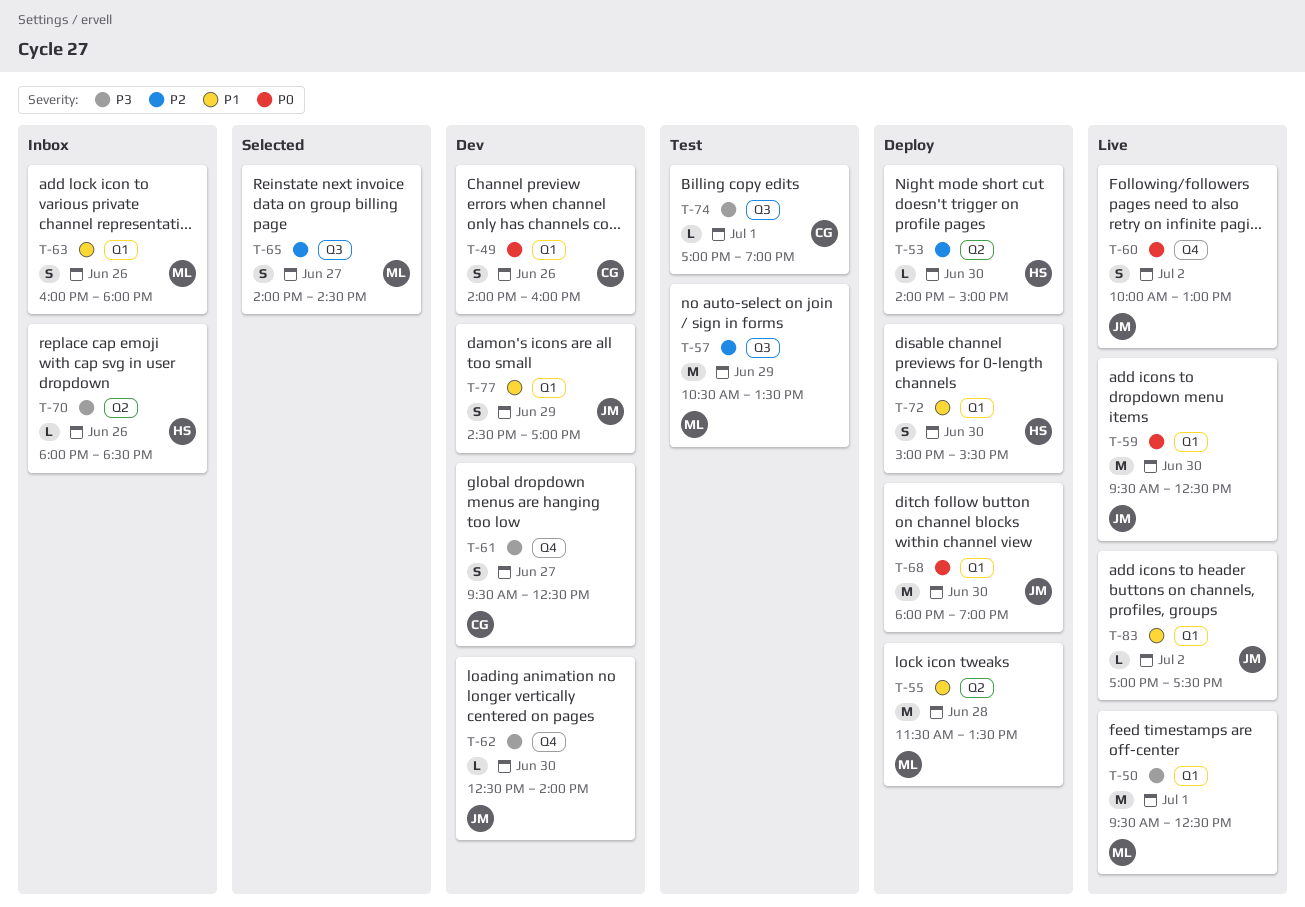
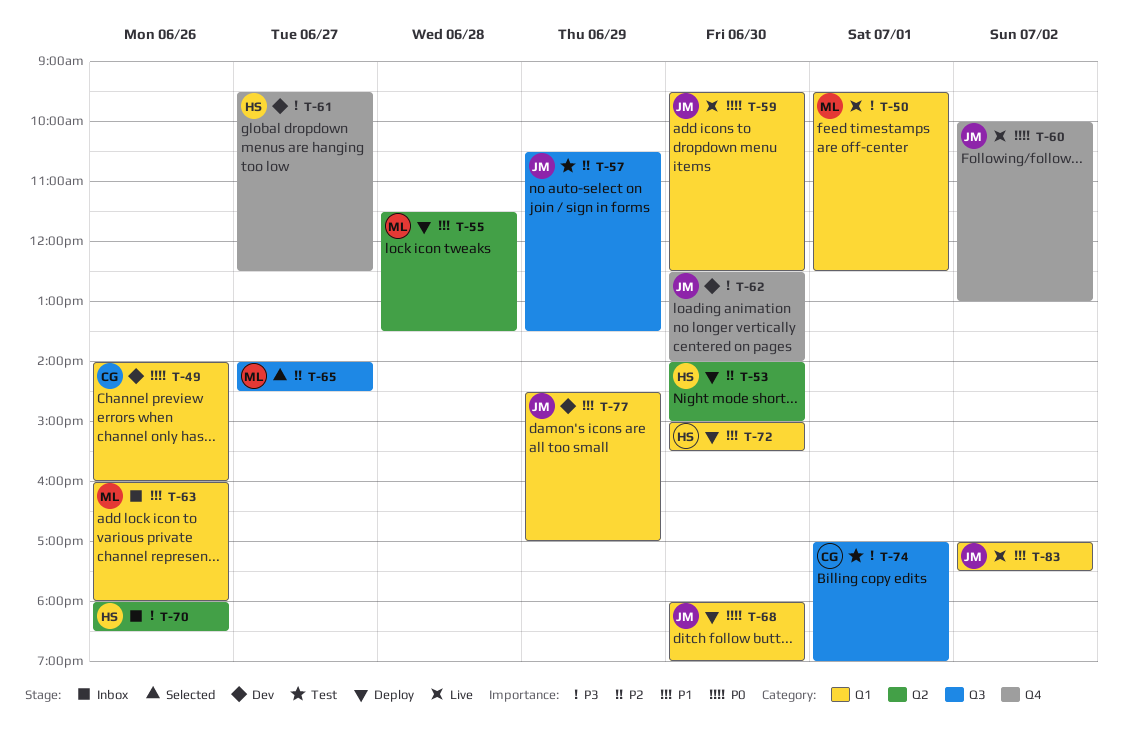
T-57, owner: ML -> JM
T-61, owner: CG -> HS

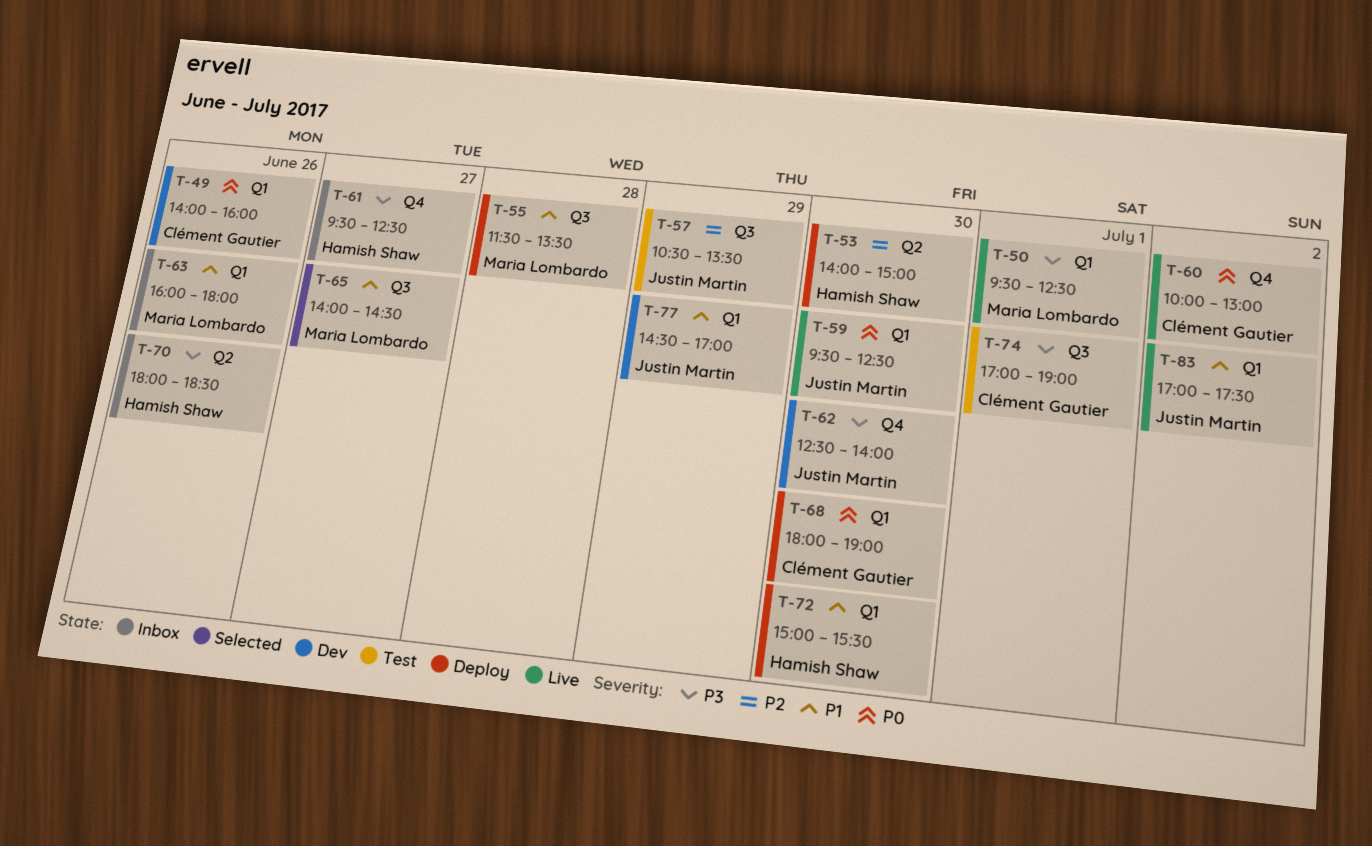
T-55, label: Q2 -> Q3
T-60, owner: Justin Martin -> Clément Gautier
T-61, status: Dev -> Inbox
T-65, priority: P2 -> P1
T-68, owner: Justin Martin -> Clément Gautier

